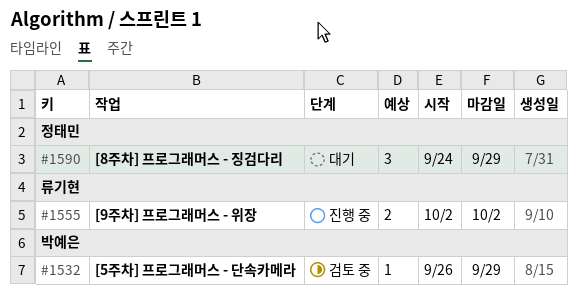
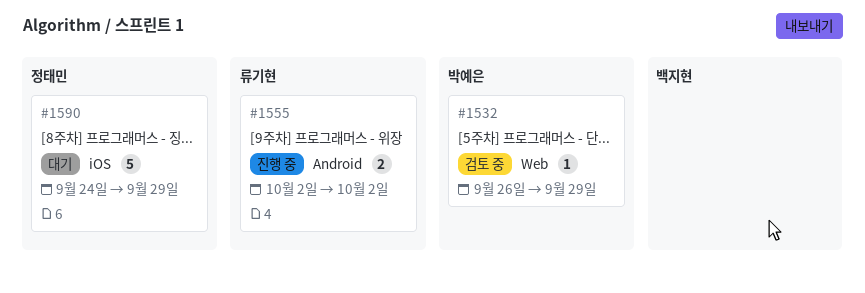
#1590, estimate: 3 -> 5

